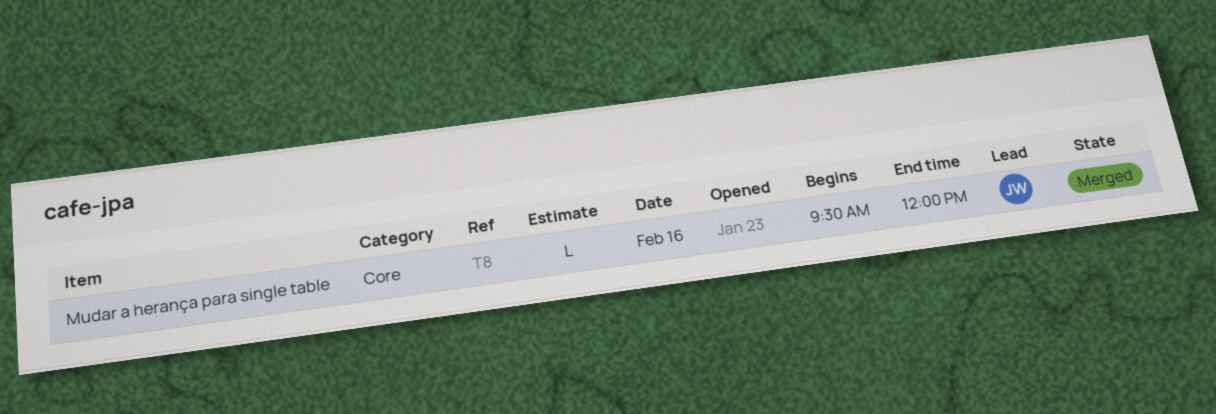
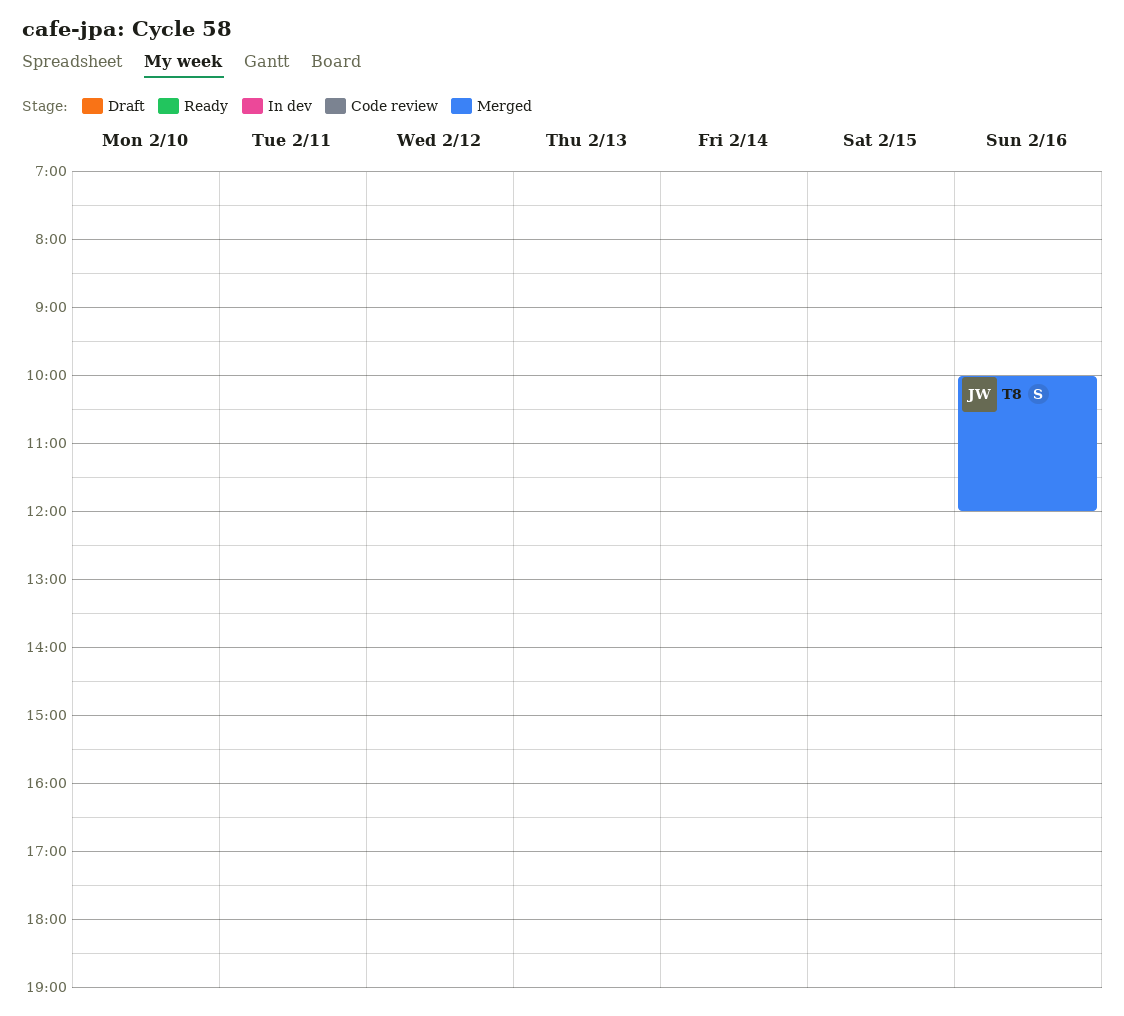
T8, estimate: L -> S
T8, begins: 09:30 -> 10:00

